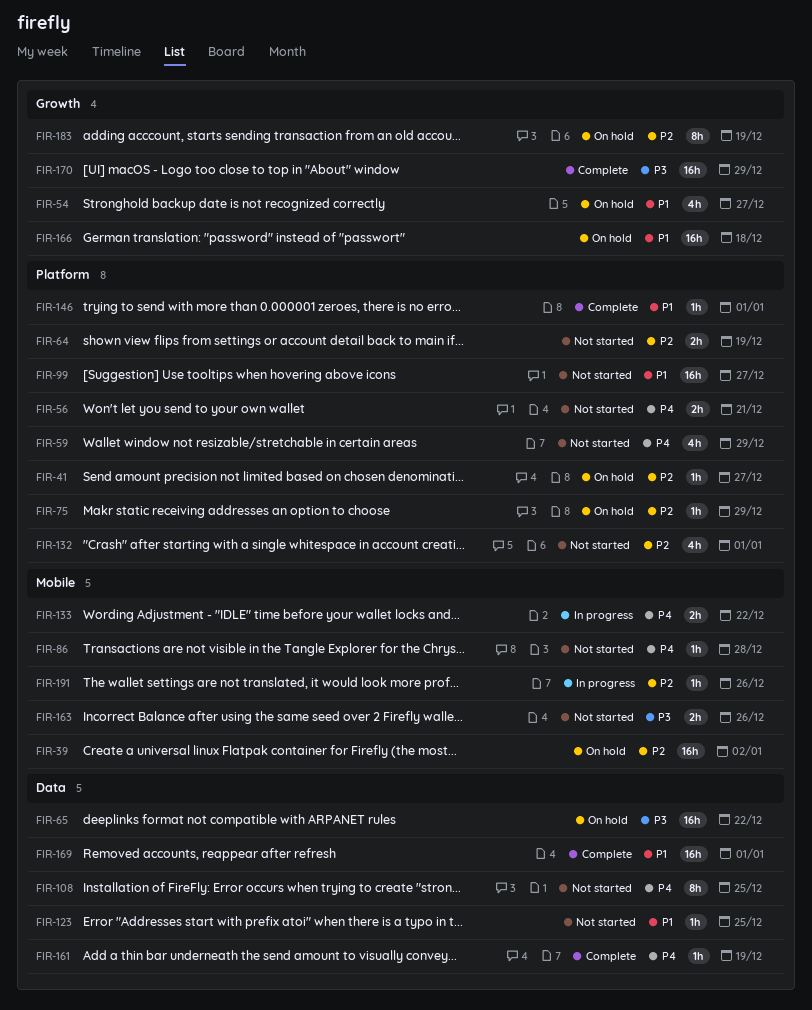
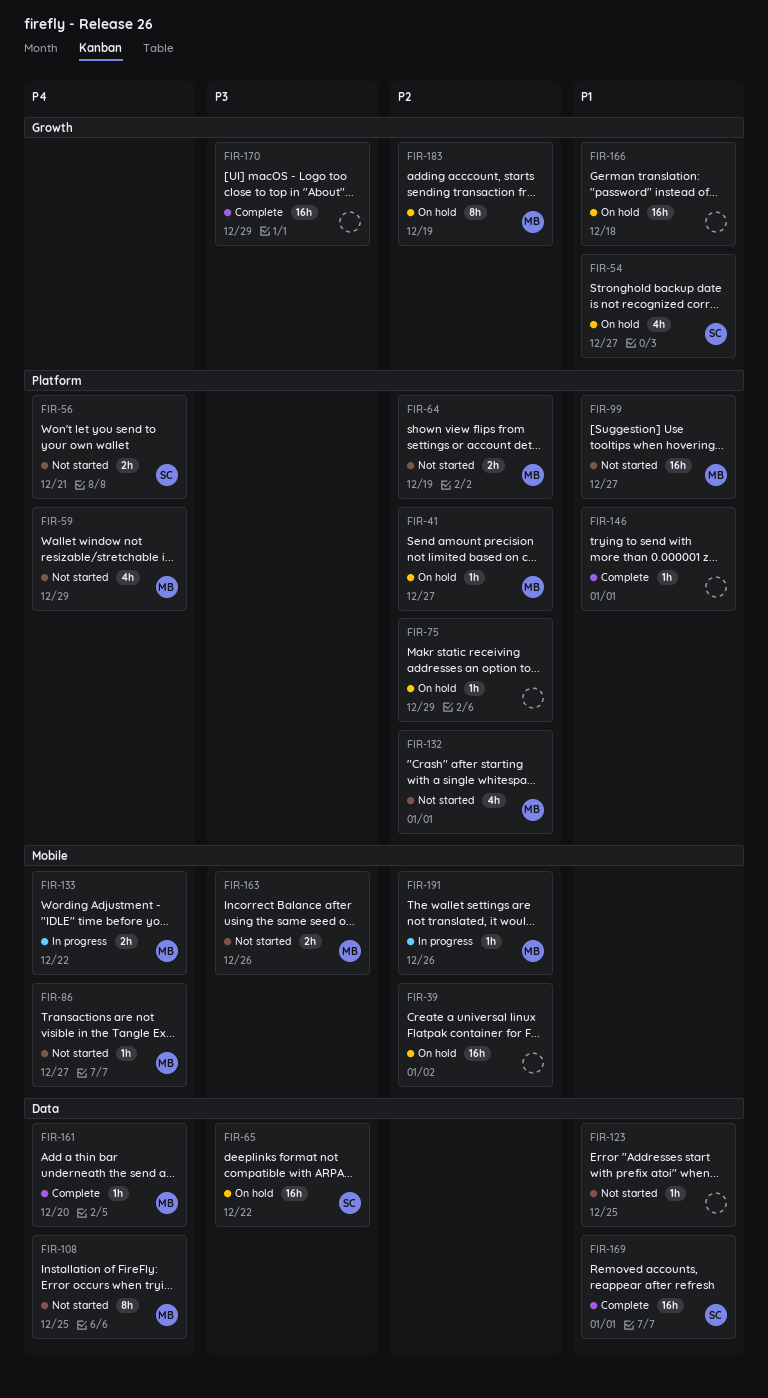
FIR-86, due: Dec 28 -> Dec 27
FIR-161, due: Dec 19 -> Dec 20

